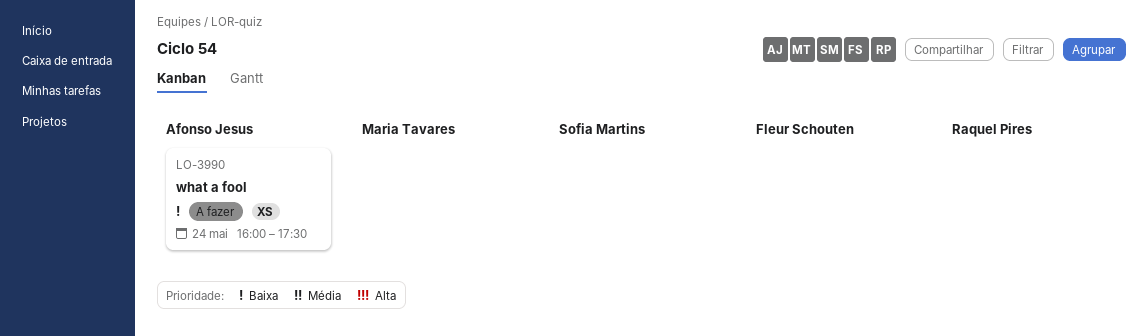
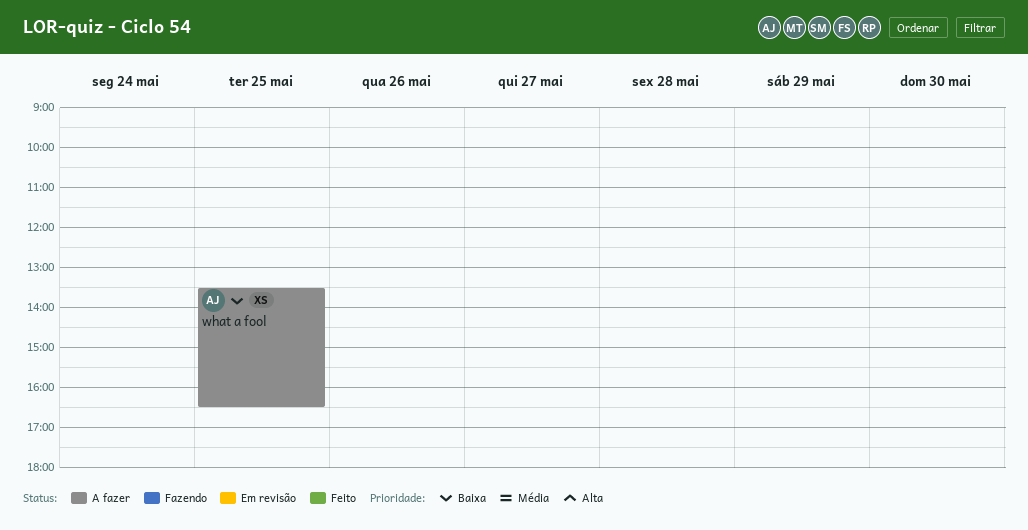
what a fool, day: May 24 -> May 25
what a fool, begins: 16:00 -> 13:30
what a fool, ends: 17:30 -> 16:30

